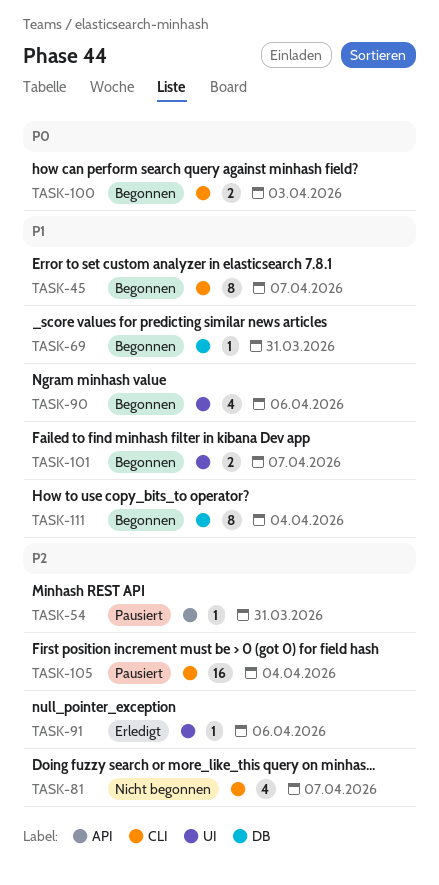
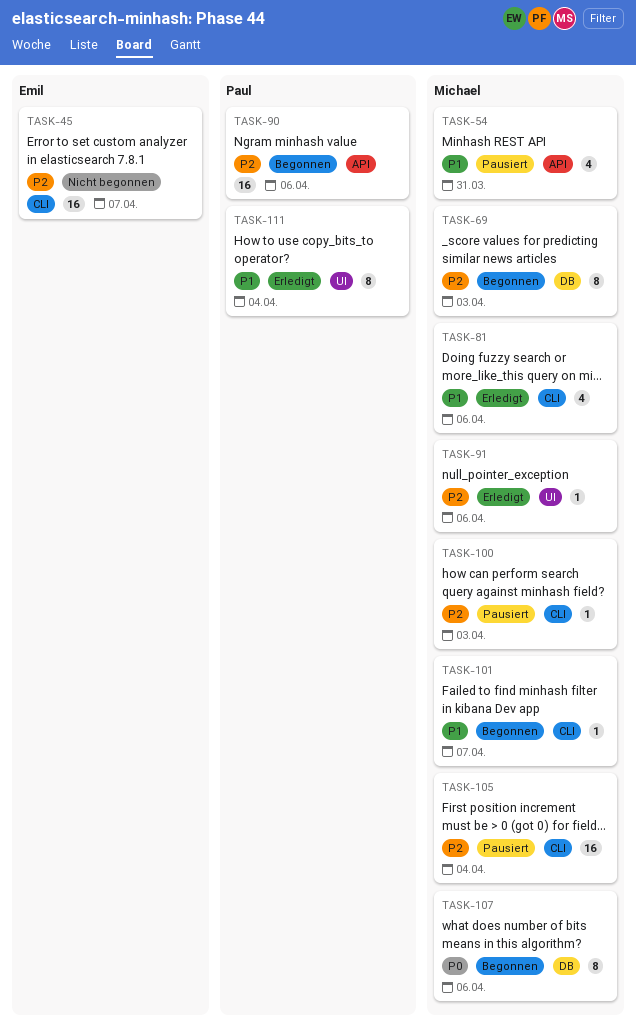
TASK-45, status: Begonnen -> Nicht begonnen
TASK-45, priority: P1 -> P2
TASK-45, estimate: 8 -> 16
TASK-54, priority: P2 -> P1
TASK-54, estimate: 1 -> 4
TASK-69, priority: P1 -> P2
TASK-69, estimate: 1 -> 8
TASK-69, due: Mar 31 -> Apr 3
TASK-81, status: Nicht begonnen -> Erledigt
TASK-81, priority: P2 -> P1
TASK-81, due: Apr 7 -> Apr 6
TASK-90, priority: P1 -> P2
TASK-90, label: UI -> API
TASK-90, estimate: 4 -> 16
TASK-100, status: Begonnen -> Pausiert
TASK-100, priority: P0 -> P2
TASK-100, estimate: 2 -> 1
TASK-101, label: UI -> CLI
TASK-101, estimate: 2 -> 1
TASK-107: none -> present
TASK-111, status: Begonnen -> Erledigt
TASK-111, label: DB -> UI

